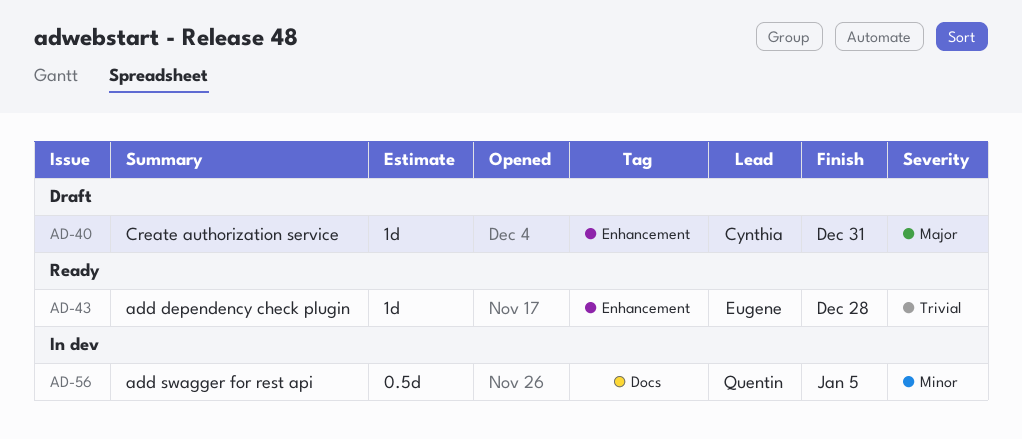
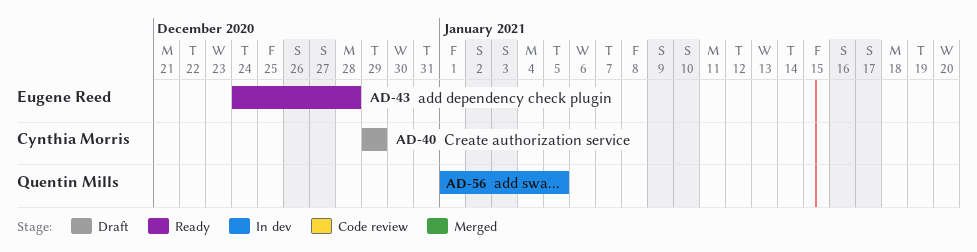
AD-40, due: Dec 31 -> Dec 29

